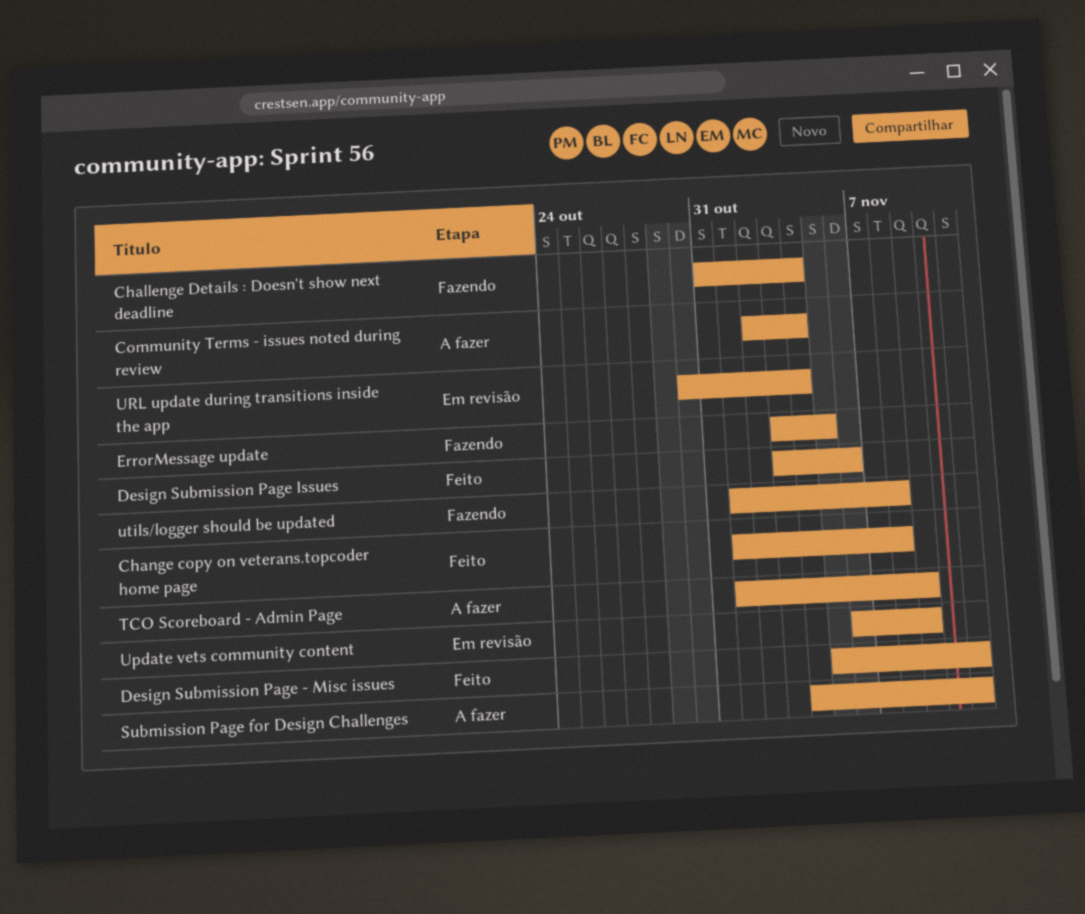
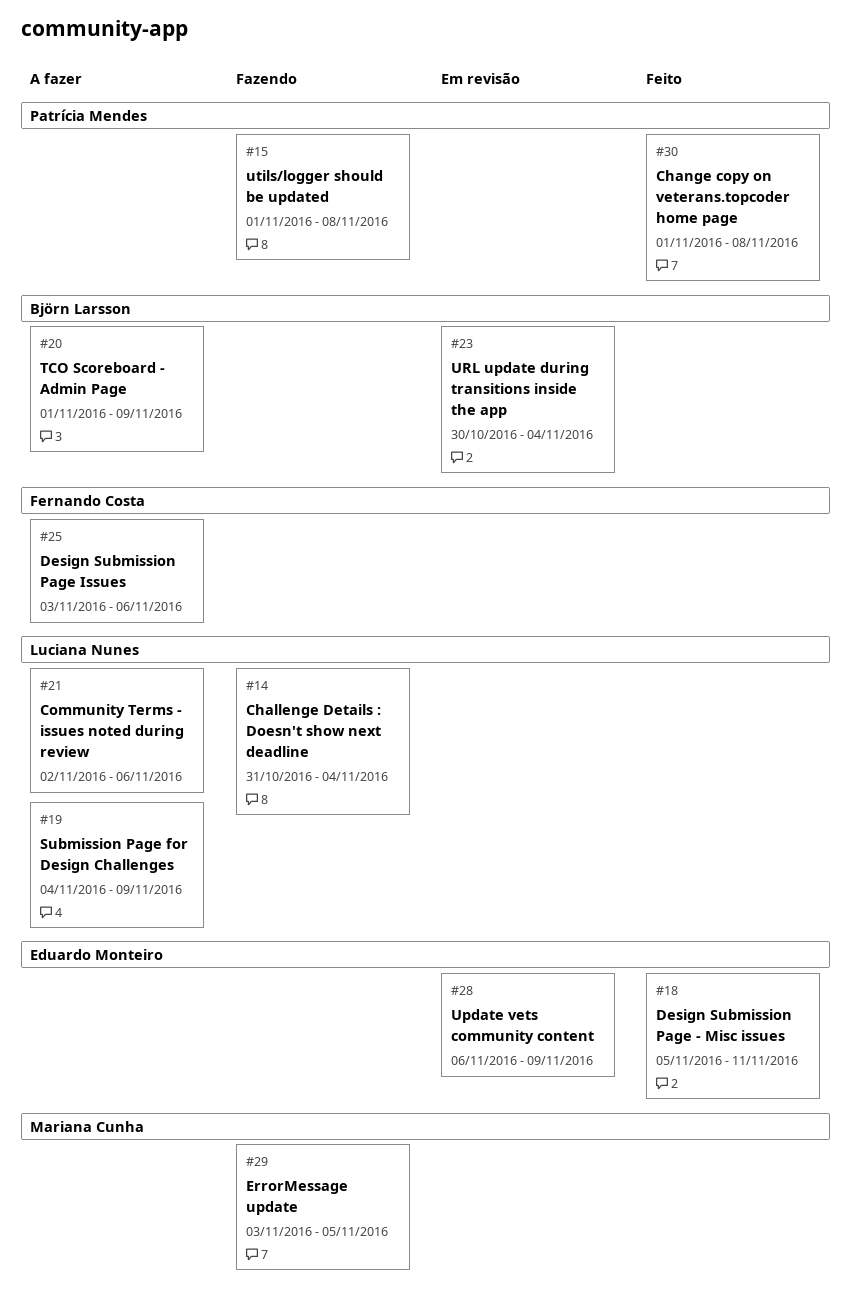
Community Terms - issues noted during review, due: Nov 4 -> Nov 6
Design Submission Page Issues, status: Feito -> A fazer
Submission Page for Design Challenges, due: Nov 11 -> Nov 9

